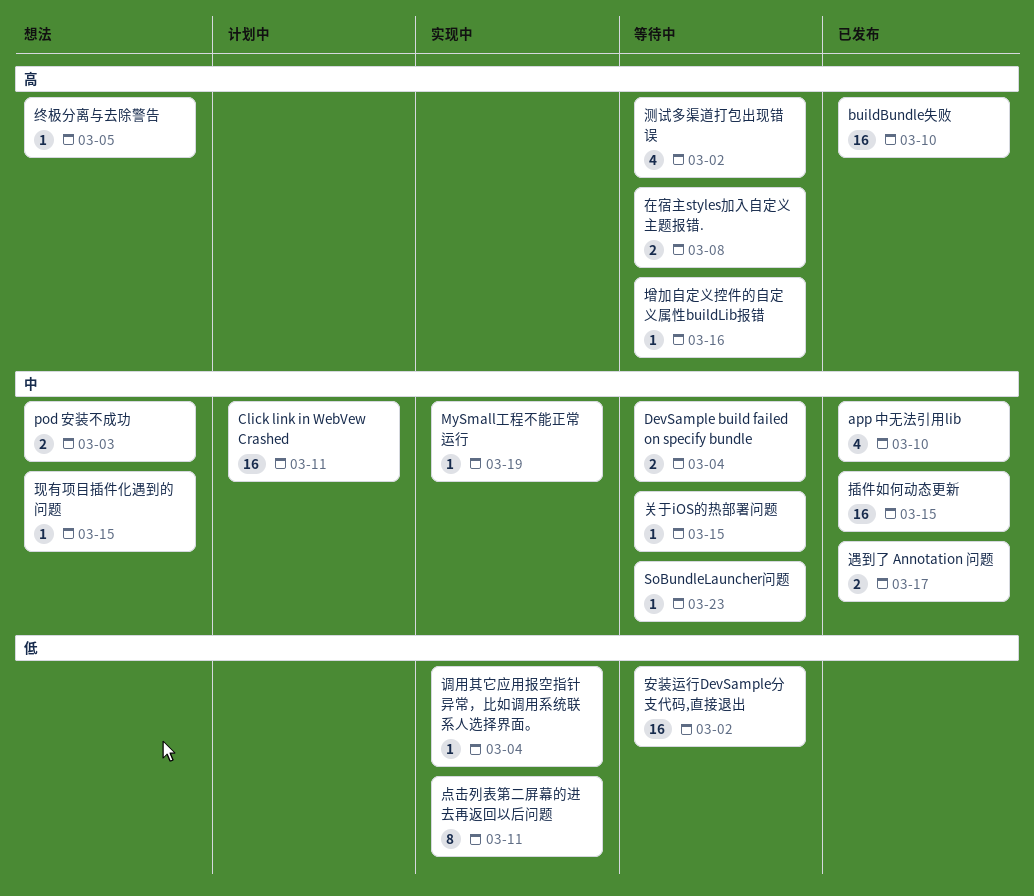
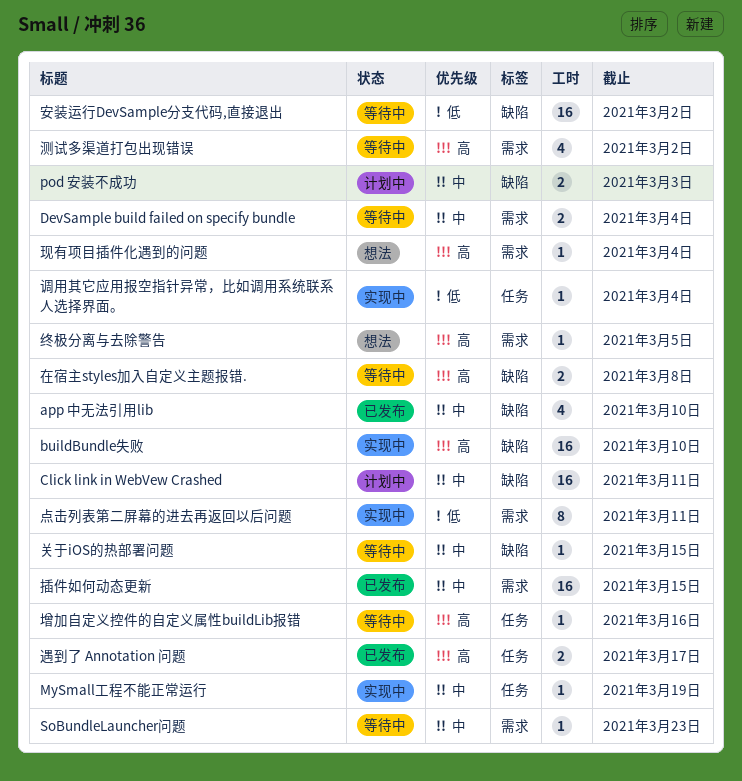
buildBundle失败, status: 已发布 -> 实现中
pod 安装不成功, status: 想法 -> 计划中
现有项目插件化遇到的问题, priority: 中 -> 高
现有项目插件化遇到的问题, due: Mar 15 -> Mar 4
遇到了 Annotation 问题, priority: 中 -> 高

